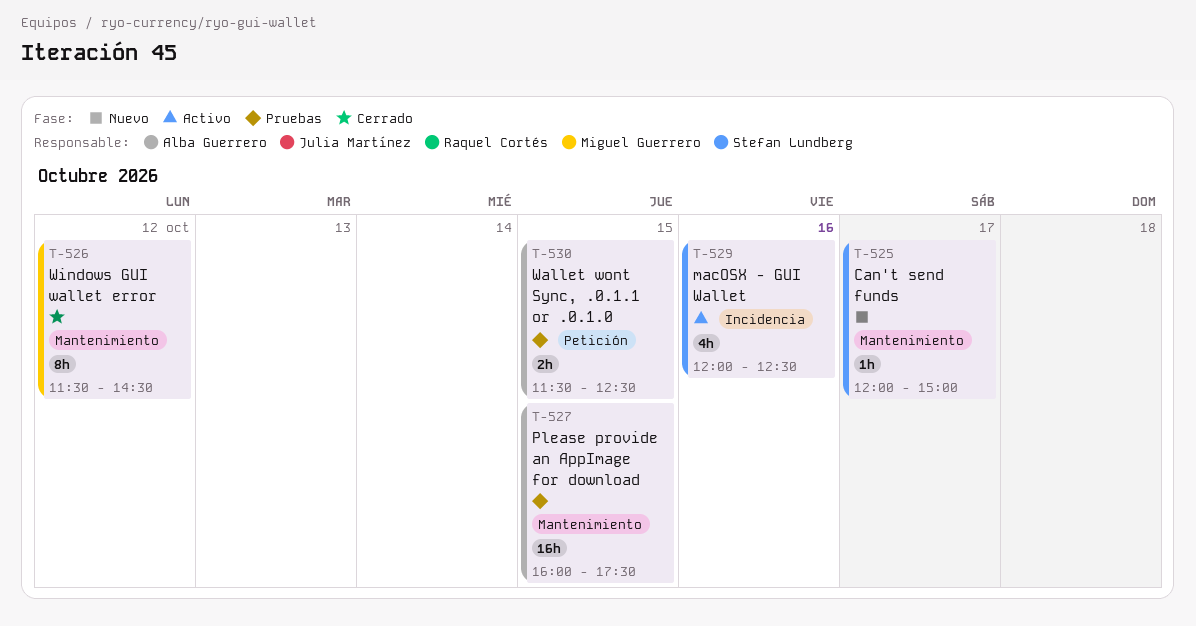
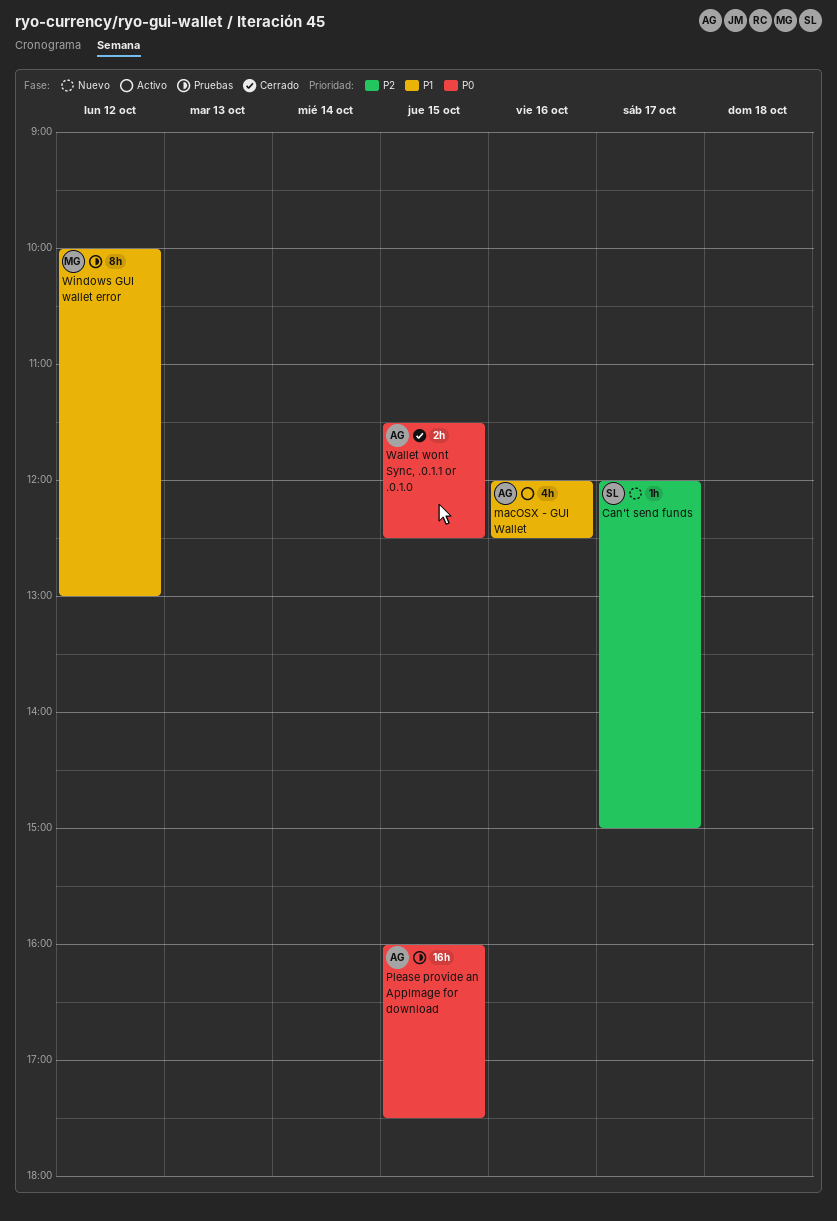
macOSX - GUI Wallet, owner: Stefan Lundberg -> Alba Guerrero
Wallet wont Sync, .0.1.1 or .0.1.0, status: Pruebas -> Cerrado
Windows GUI wallet error, status: Cerrado -> Pruebas
Windows GUI wallet error, begins: 11:30 -> 10:00
Windows GUI wallet error, ends: 14:30 -> 13:00

